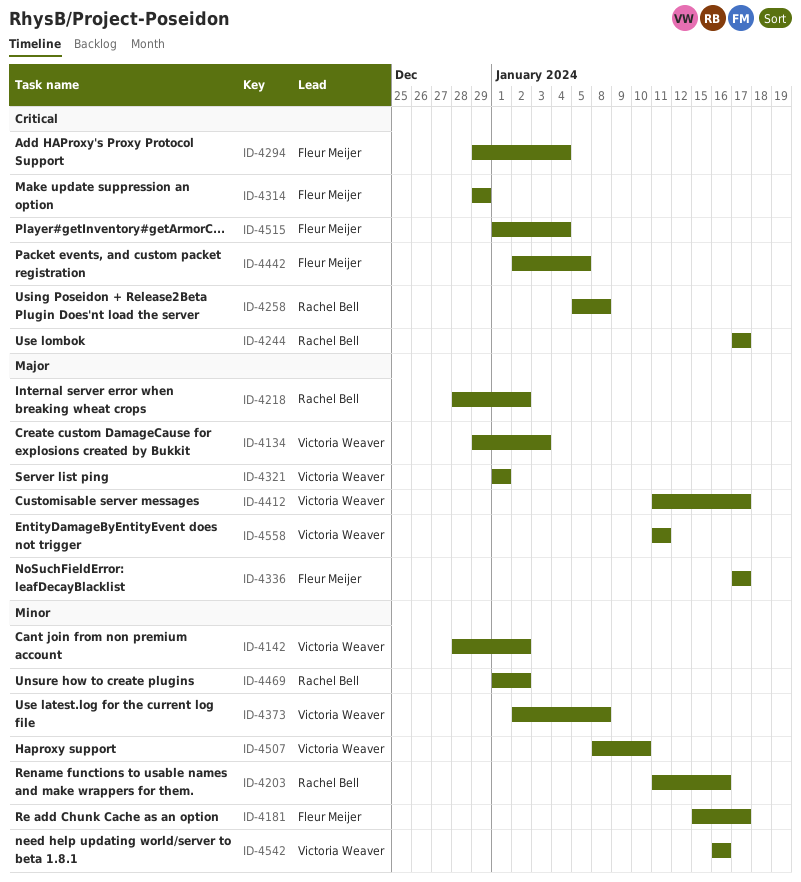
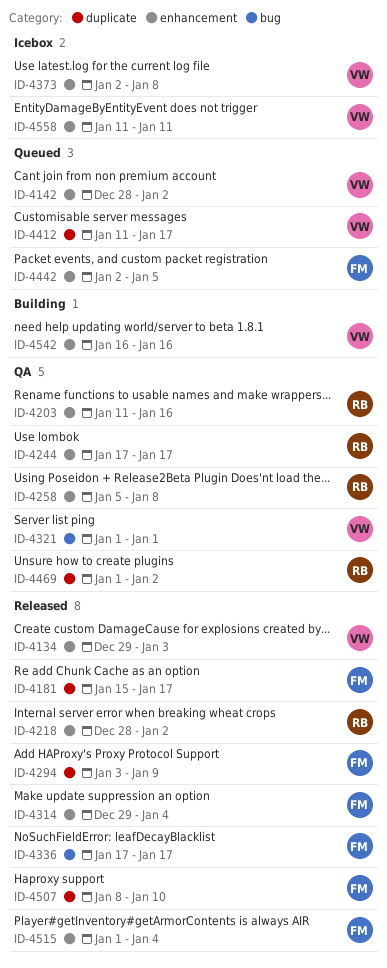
ID-4294, start: Dec 29 -> Jan 3
ID-4294, due: Jan 4 -> Jan 9
ID-4314, due: Dec 29 -> Jan 4
ID-4507, owner: Victoria Weaver -> Fleur Meijer

